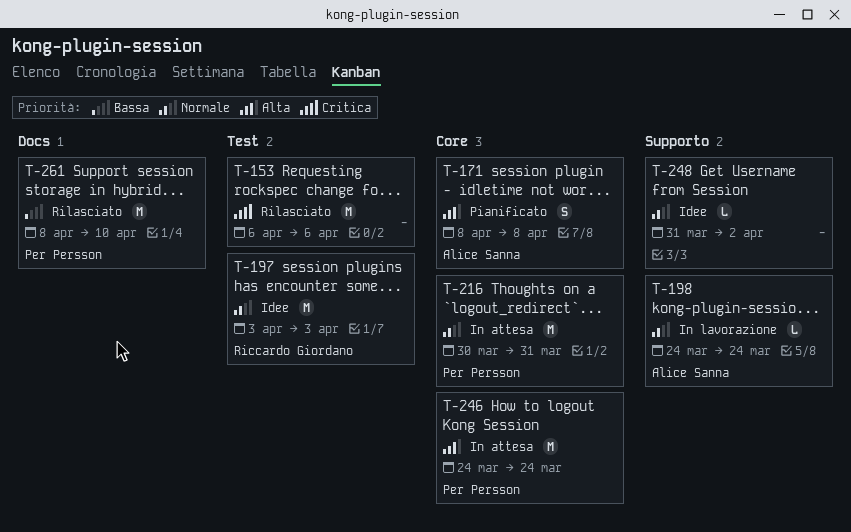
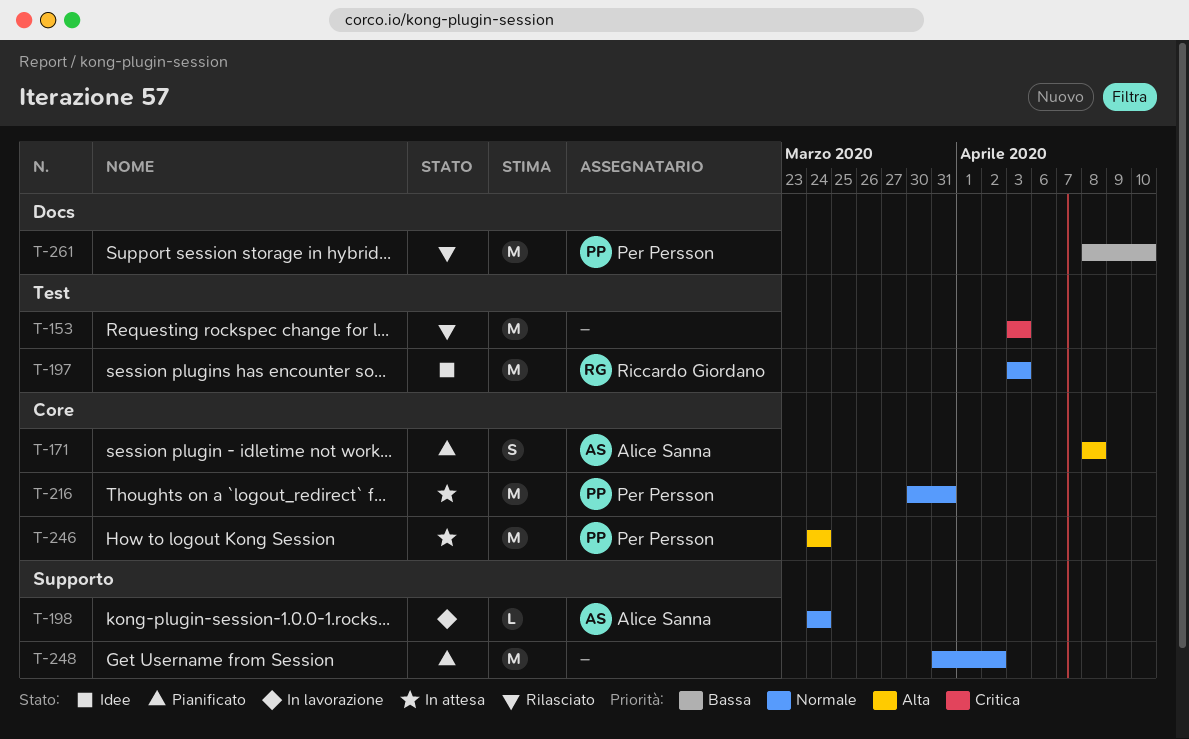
T-153, start: Apr 6 -> Apr 3
T-153, due: Apr 6 -> Apr 3
T-248, status: Idee -> Pianificato
T-248, estimate: L -> M

